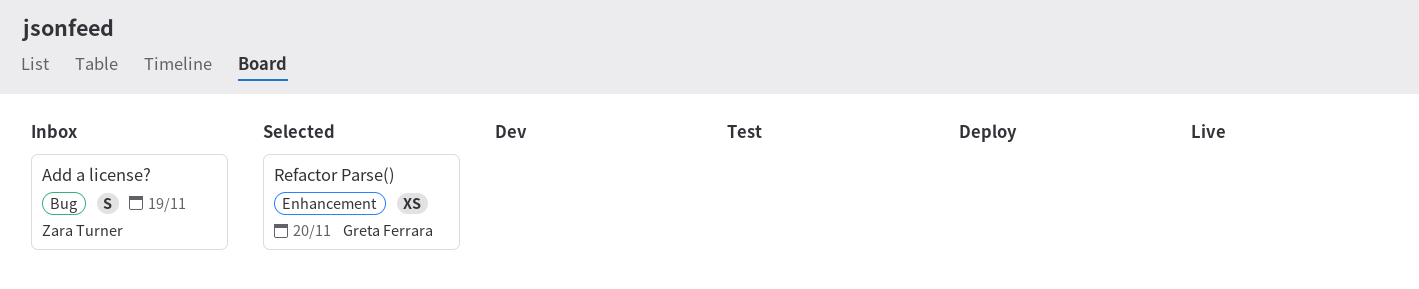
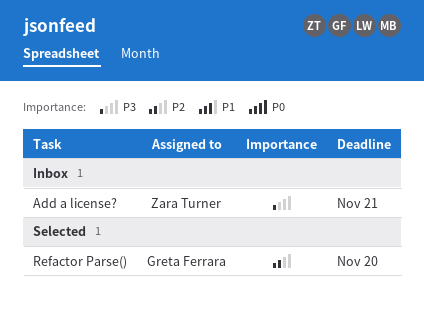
Add a license?, due: Nov 19 -> Nov 21

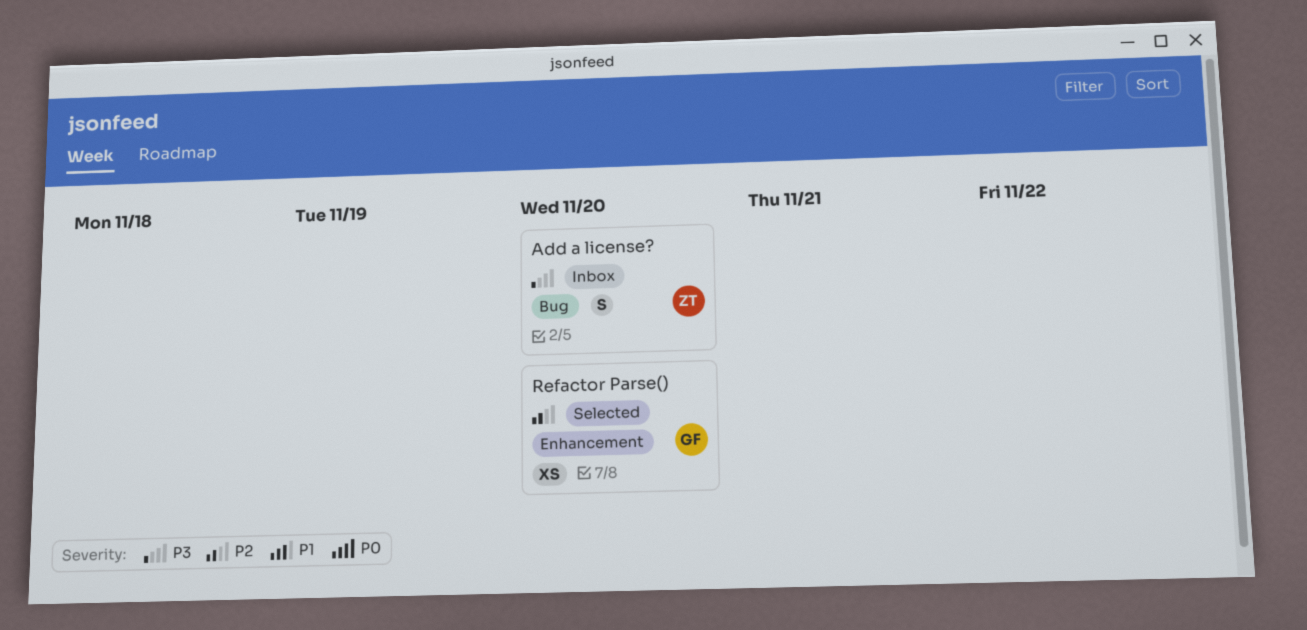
Add a license?, due: Nov 21 -> Nov 20

